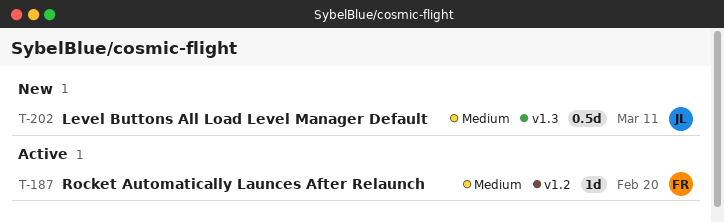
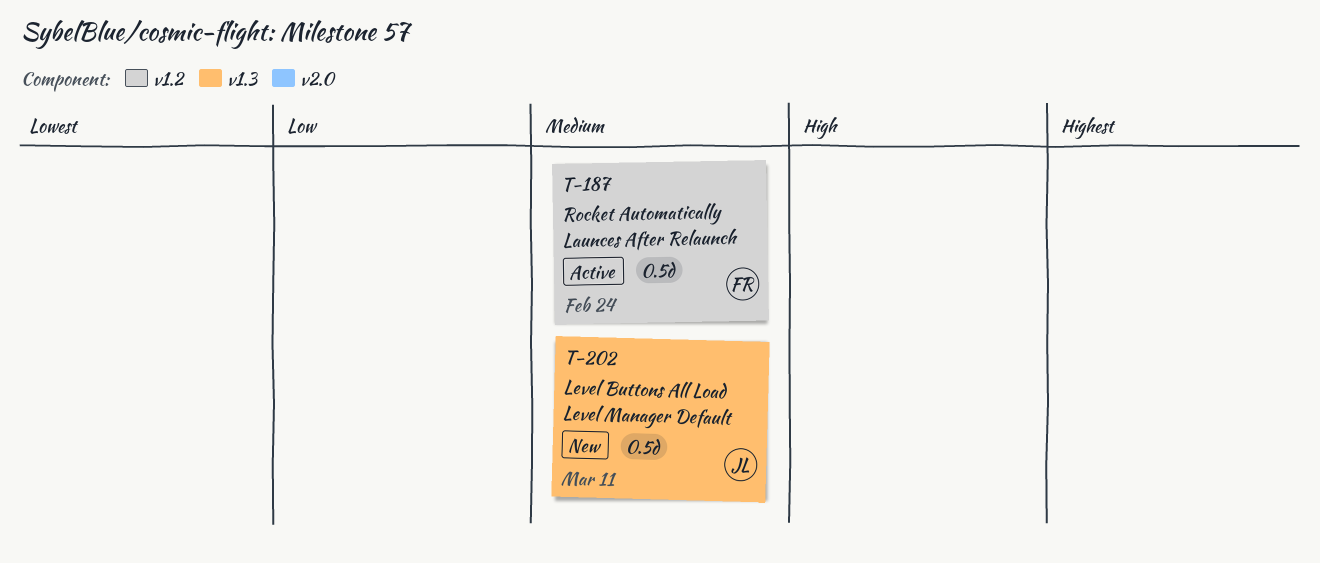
T-187, estimate: 1d -> 0.5d
T-187, due: Feb 20 -> Feb 24

